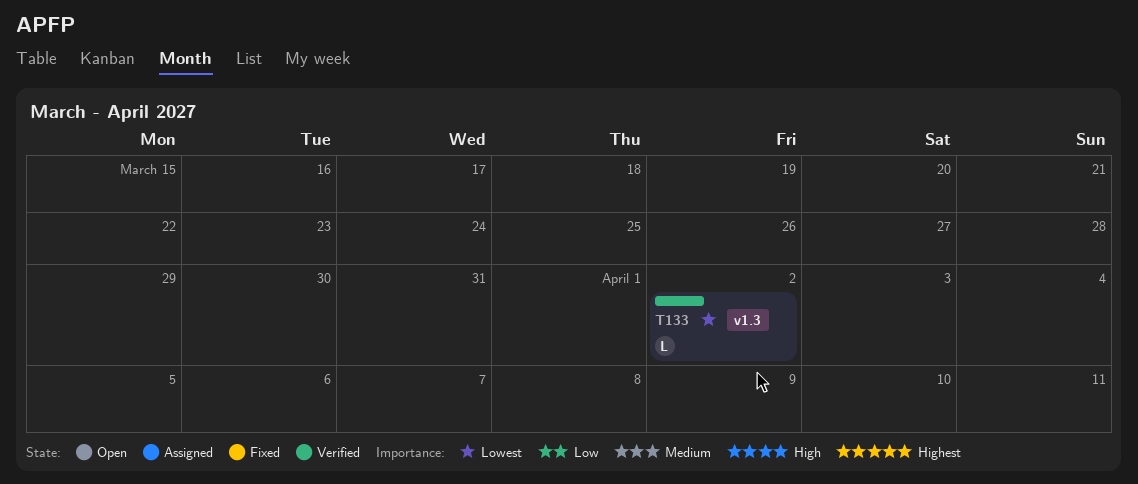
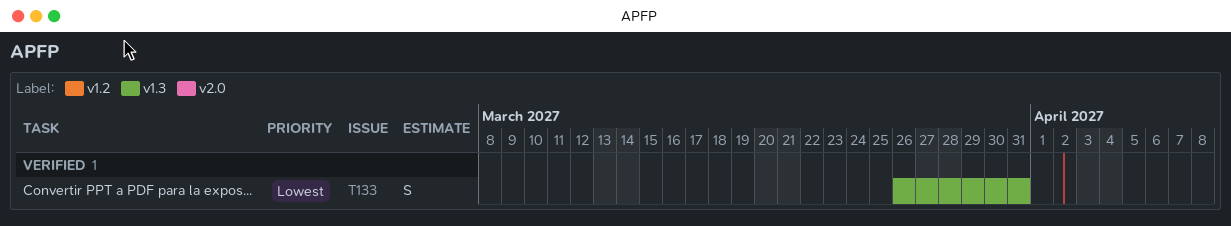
T133, estimate: L -> S
T133, due: Apr 2 -> Mar 31

